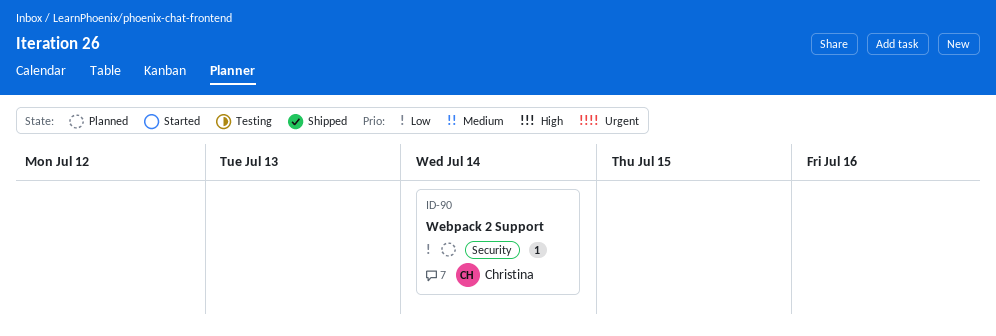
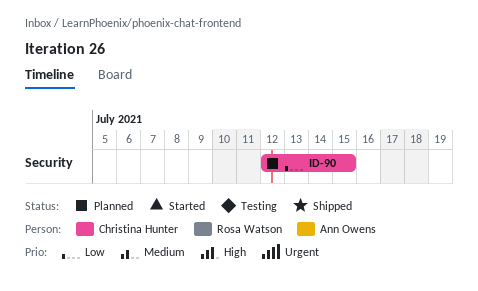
ID-90, due: Jul 14 -> Jul 15

